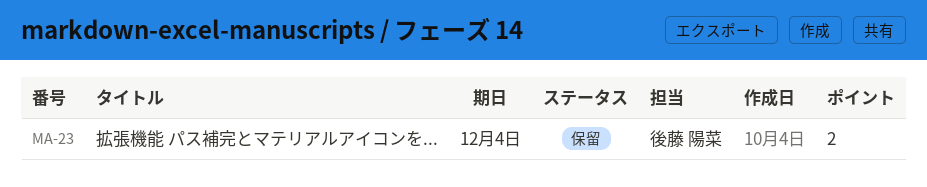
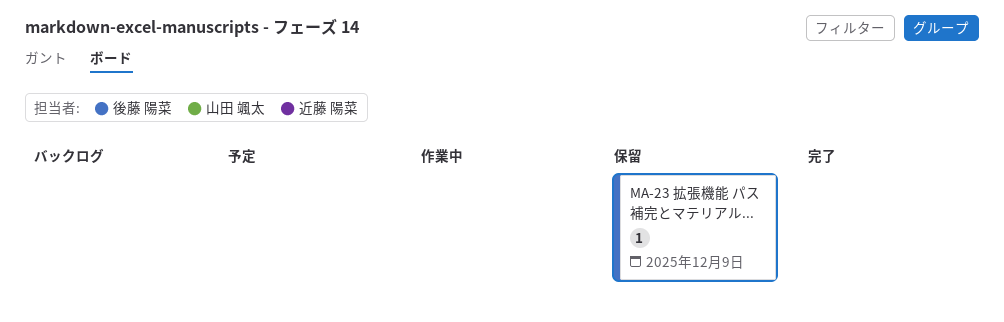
MA-23, estimate: 2 -> 1
MA-23, due: Dec 4 -> Dec 9

